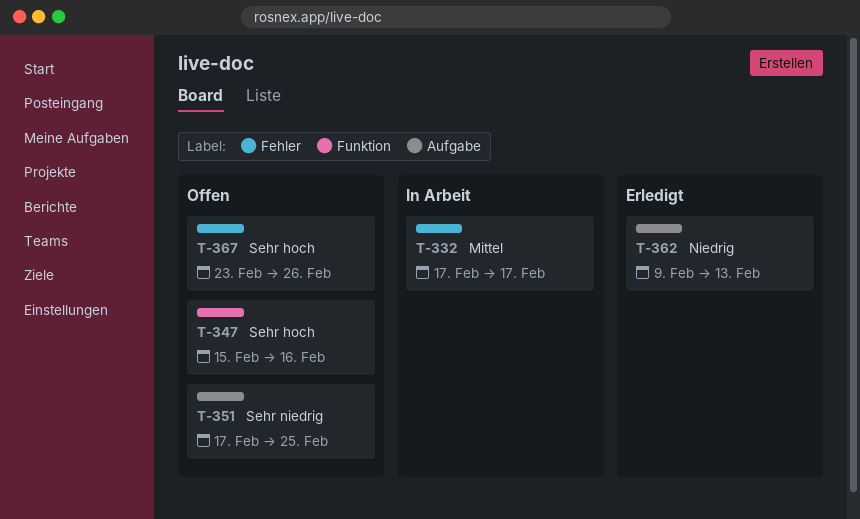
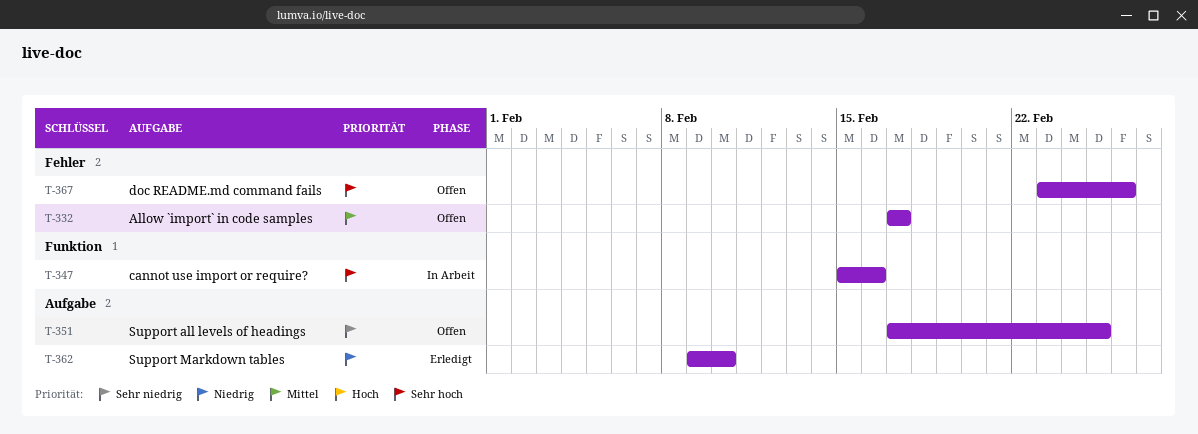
T-332, status: In Arbeit -> Offen
T-347, status: Offen -> In Arbeit
T-362, due: Feb 13 -> Feb 10

